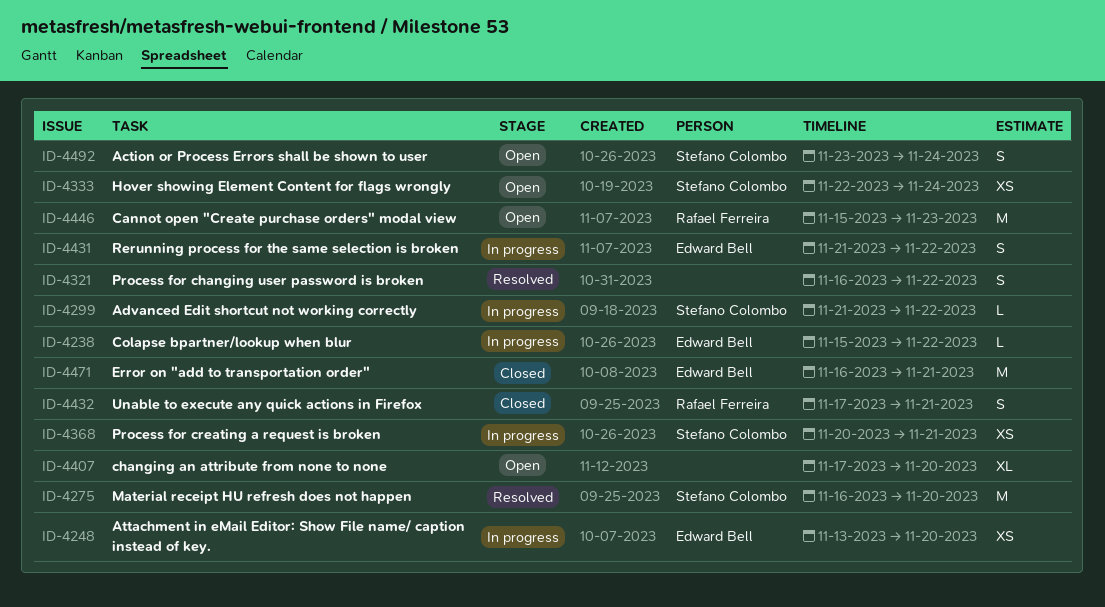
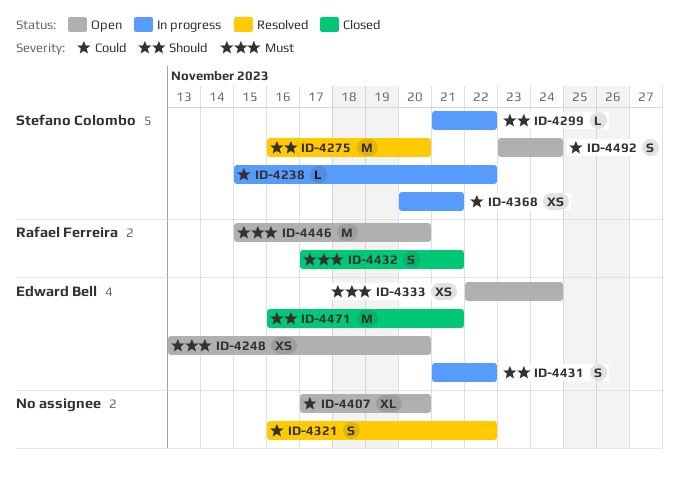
ID-4238, owner: Edward Bell -> Stefano Colombo
ID-4248, status: In progress -> Open
ID-4333, owner: Stefano Colombo -> Edward Bell
ID-4446, due: Nov 23 -> Nov 20

